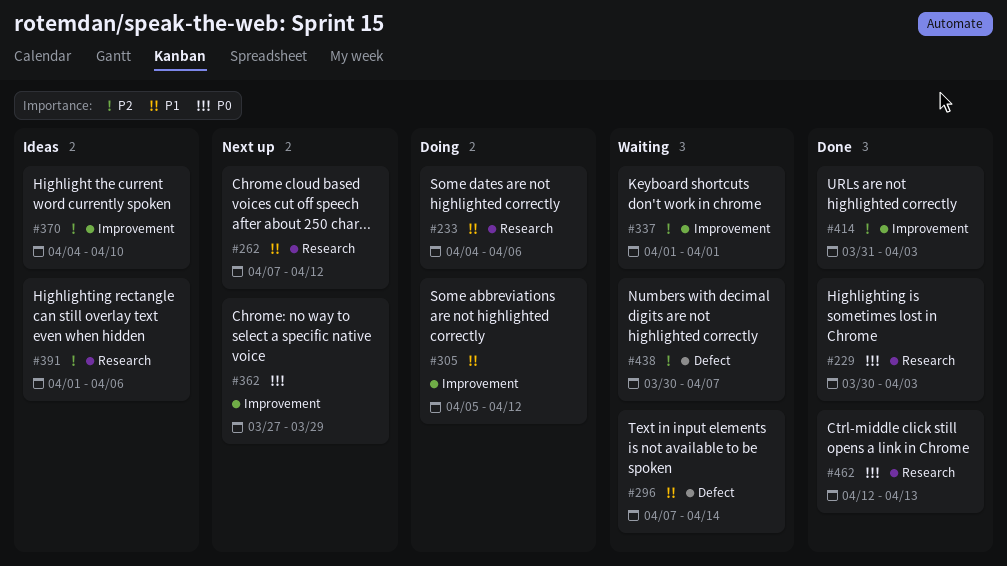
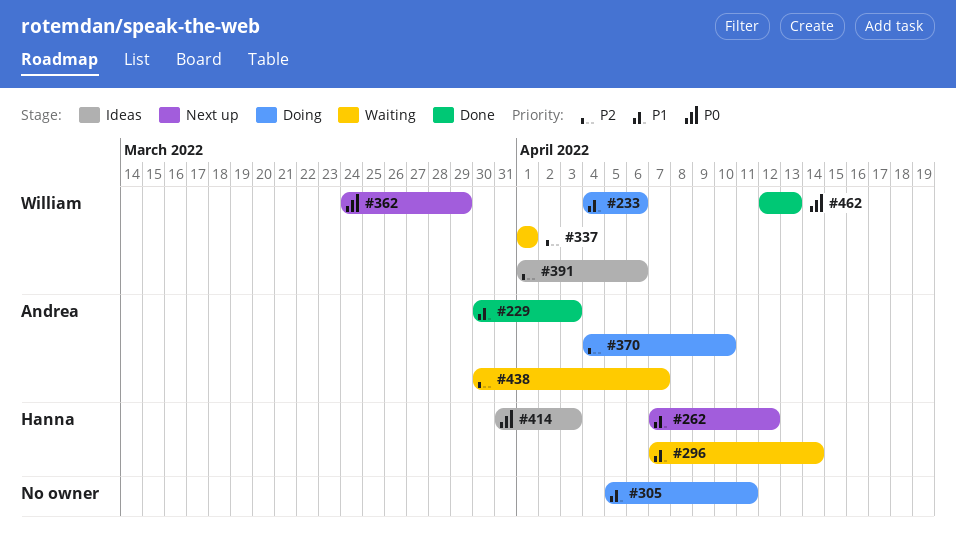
#229, priority: P0 -> P1
#305, due: Apr 12 -> Apr 11
#362, start: Mar 27 -> Mar 24
#370, status: Ideas -> Doing
#414, status: Done -> Ideas
#414, priority: P2 -> P0

